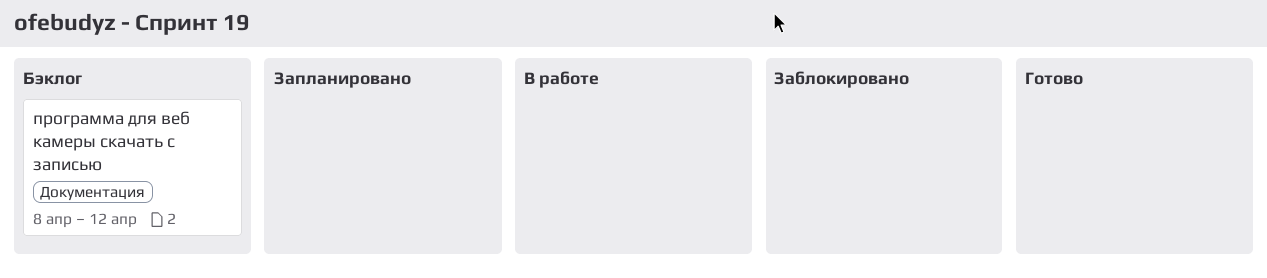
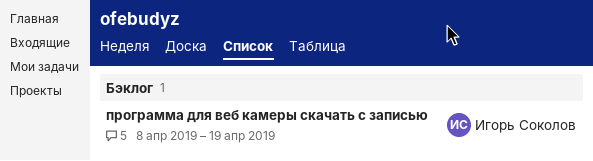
программа для веб камеры скачать с записью, due: Apr 12 -> Apr 19

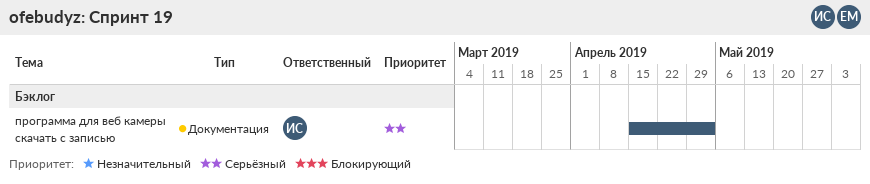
программа для веб камеры скачать с записью, start: Apr 8 -> Apr 15
программа для веб камеры скачать с записью, due: Apr 19 -> May 3

